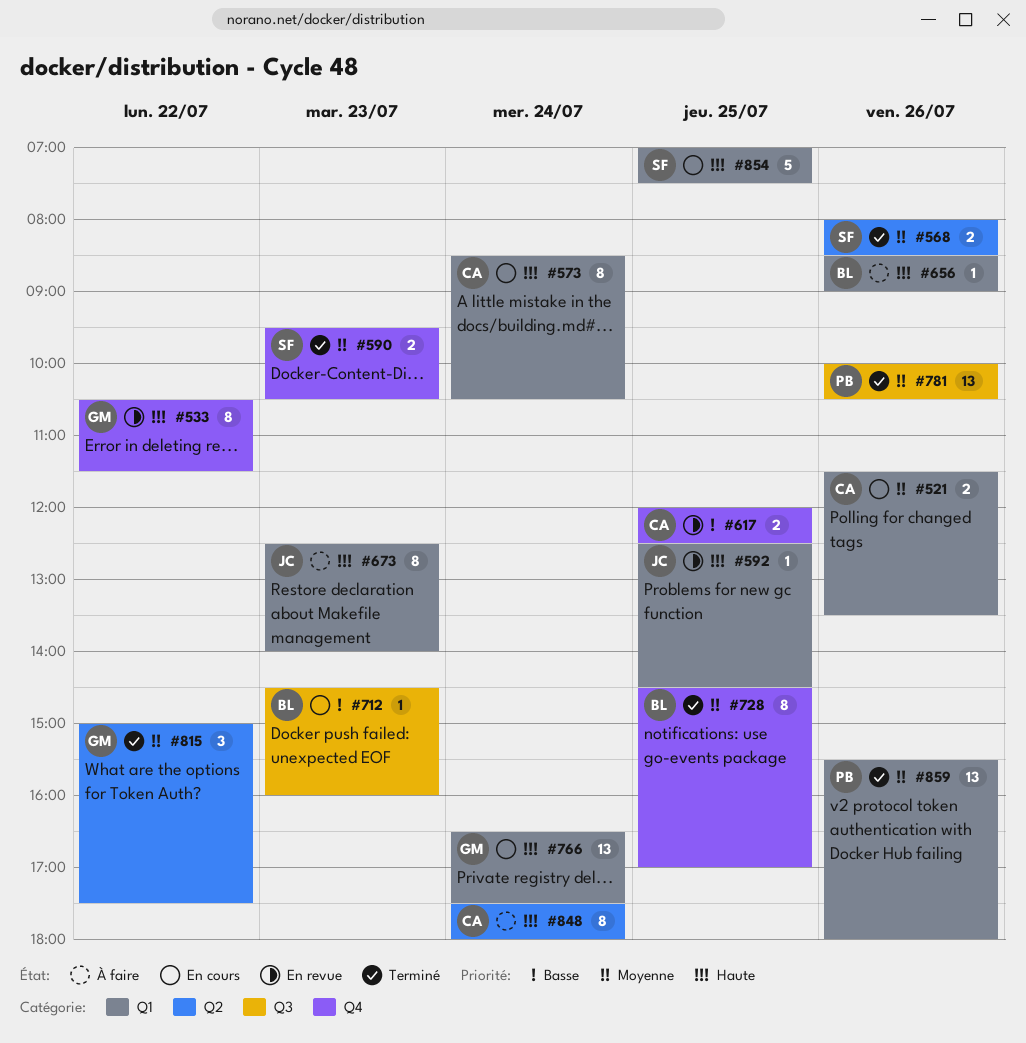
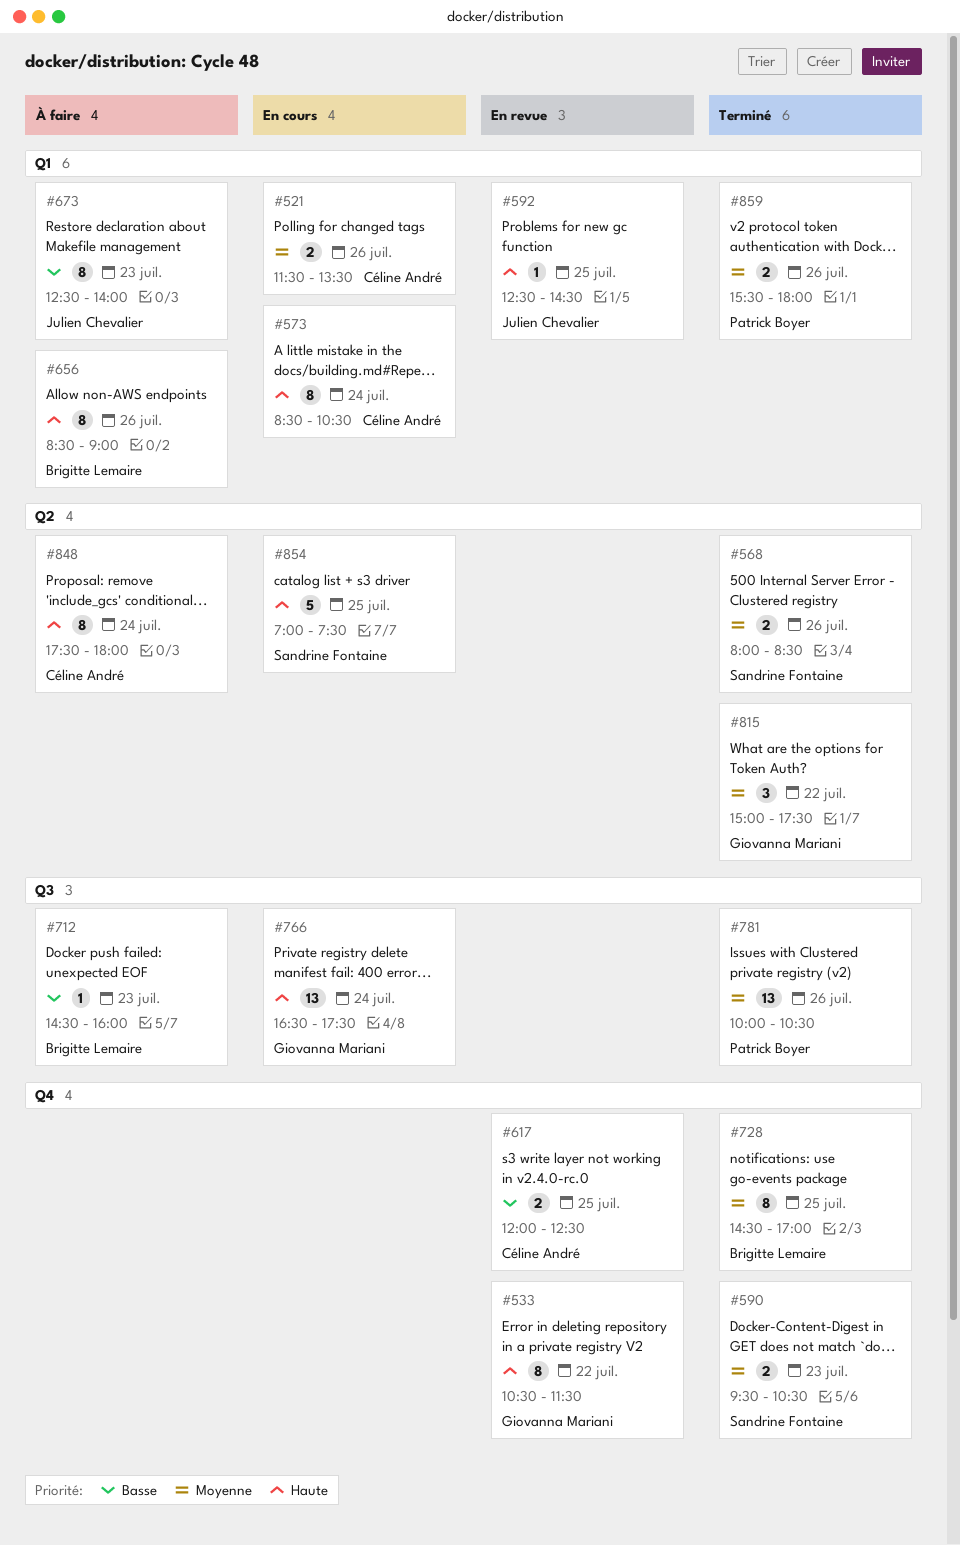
#656, estimate: 1 -> 8
#673, priority: Haute -> Basse
#712, status: En cours -> À faire
#766, label: Q1 -> Q3
#854, label: Q1 -> Q2
#859, estimate: 13 -> 2

